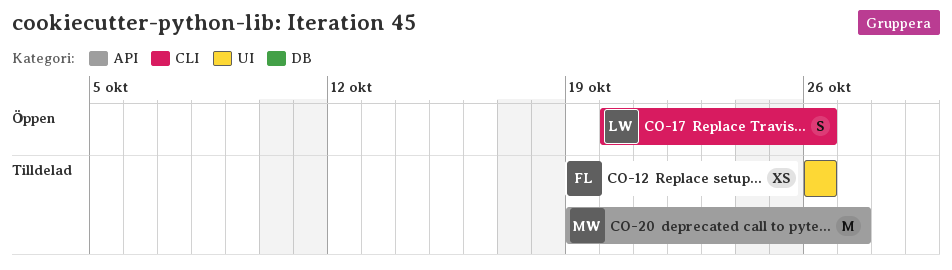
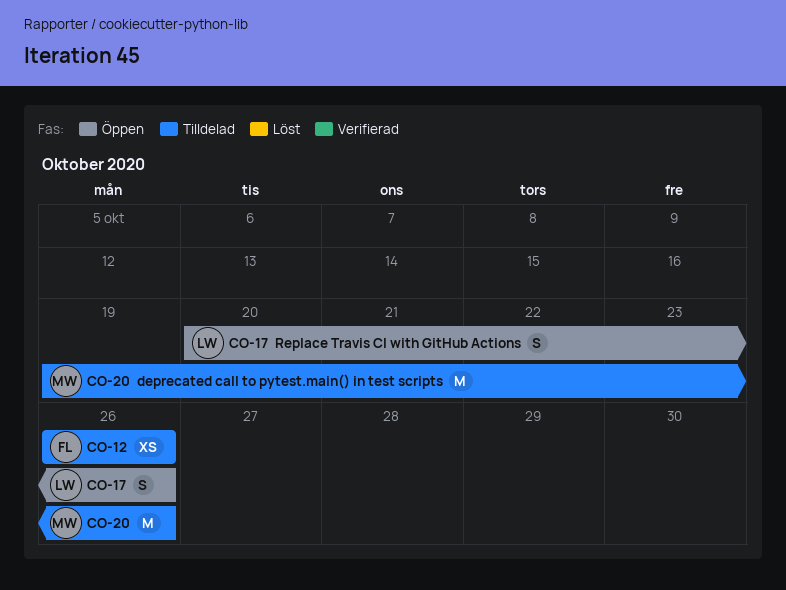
CO-20, due: Oct 27 -> Oct 26

